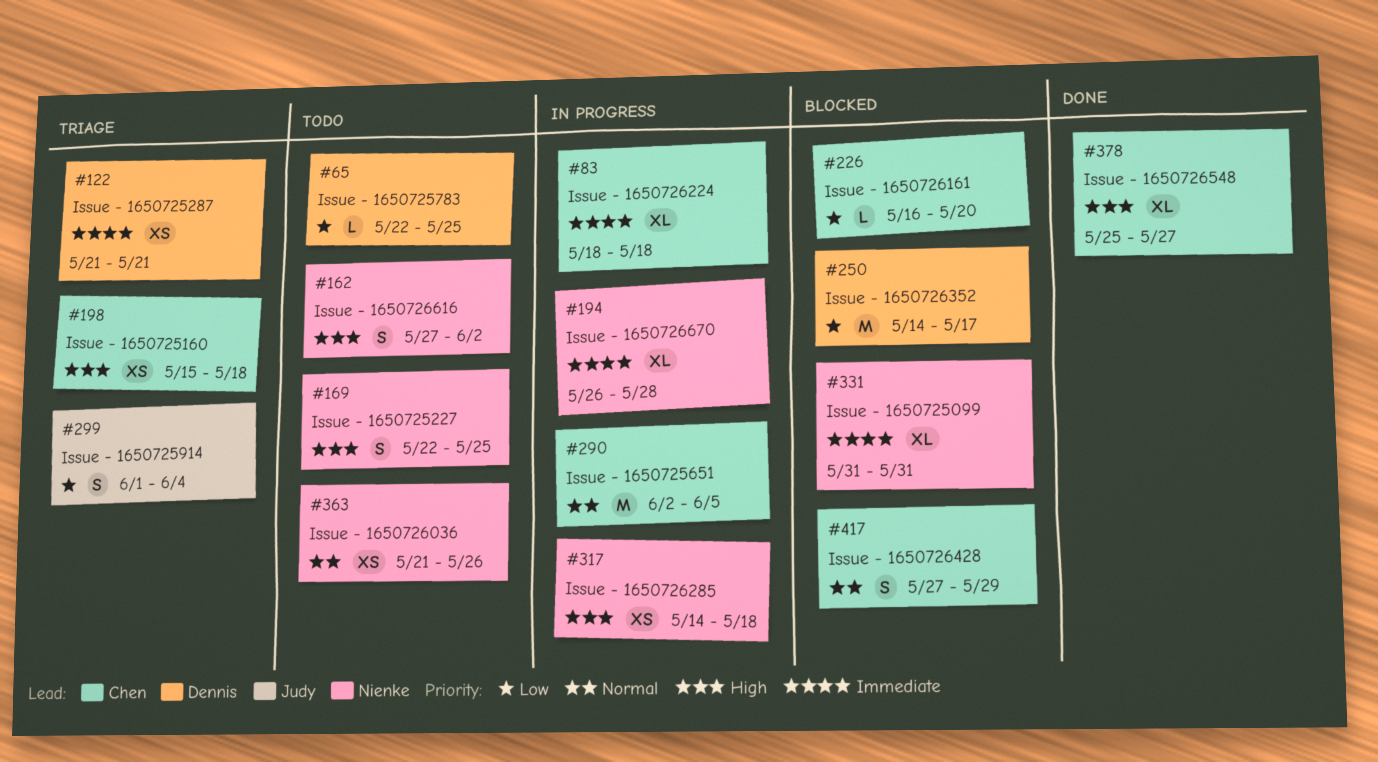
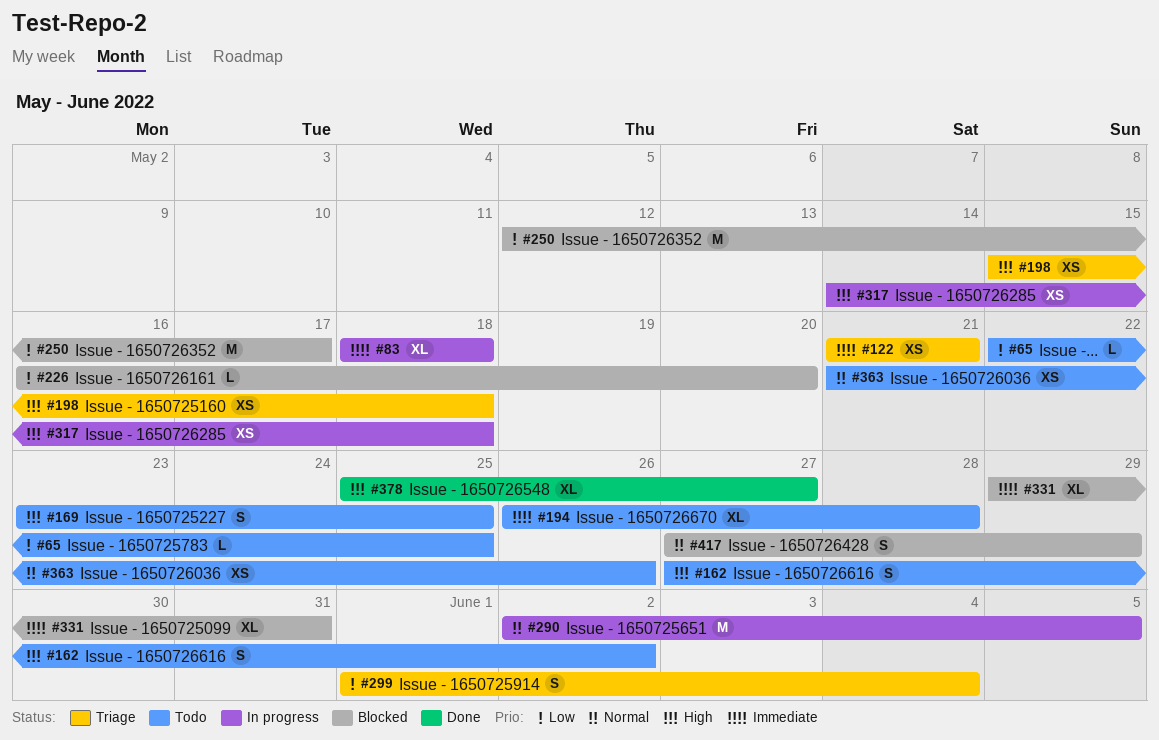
#169, start: May 22 -> May 23
#194, status: In progress -> Todo
#250, start: May 14 -> May 12
#331, start: May 31 -> May 29

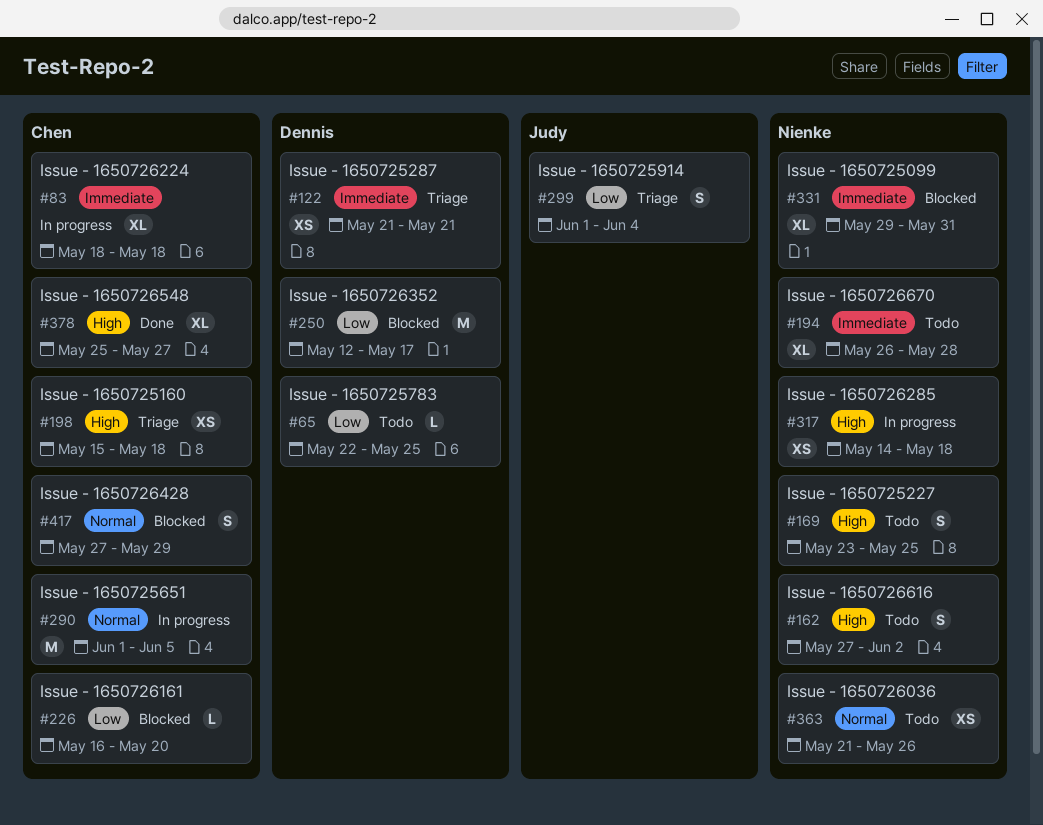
#290, start: Jun 2 -> Jun 1

